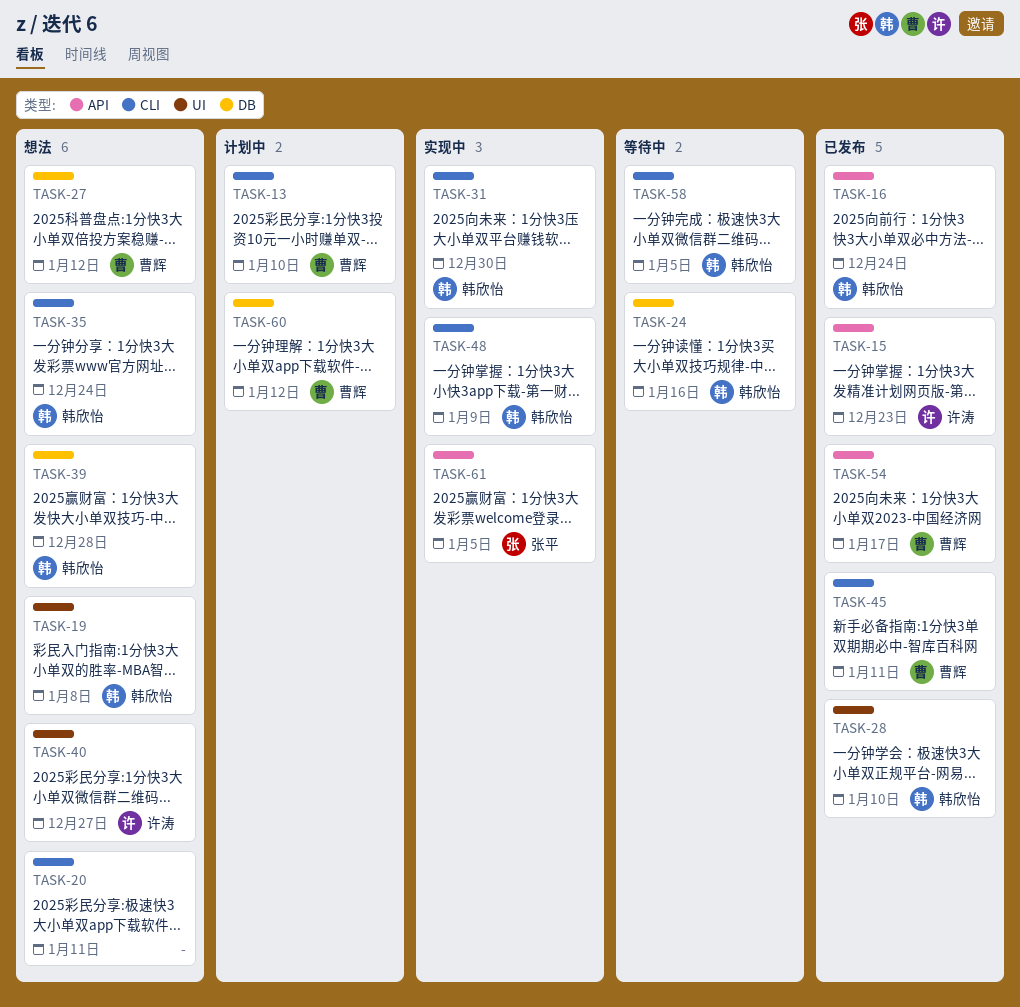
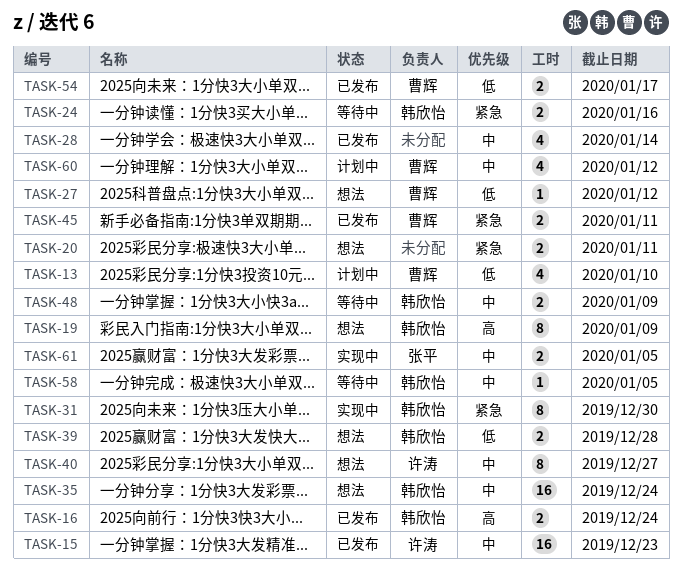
TASK-19, due: Jan 8 -> Jan 9
TASK-28, owner: 韩欣怡 -> none
TASK-28, due: Jan 10 -> Jan 14
TASK-48, status: 实现中 -> 等待中

